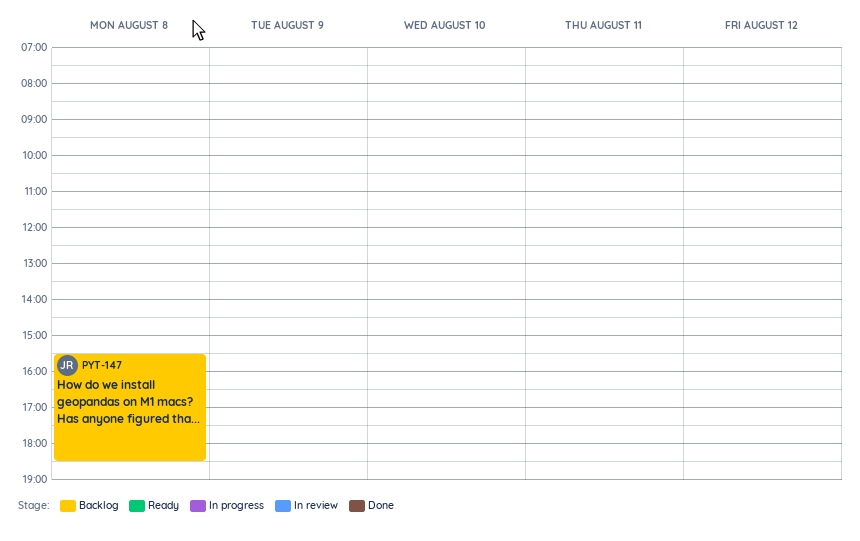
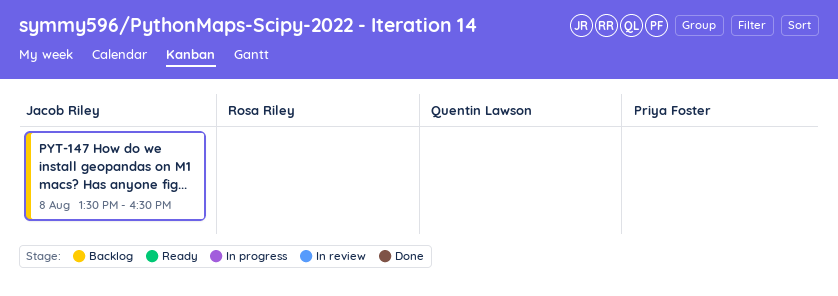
PYT-147, begins: 15:30 -> 13:30
PYT-147, ends: 18:30 -> 16:30

